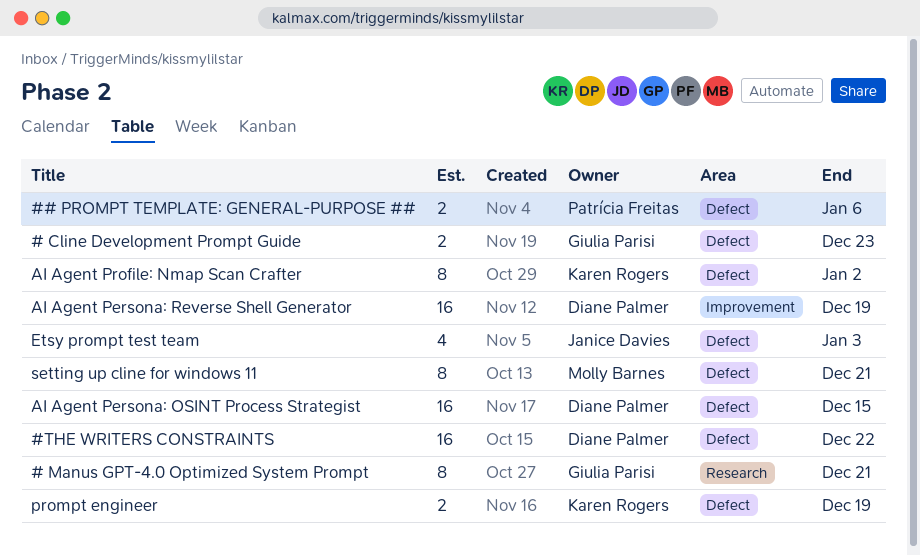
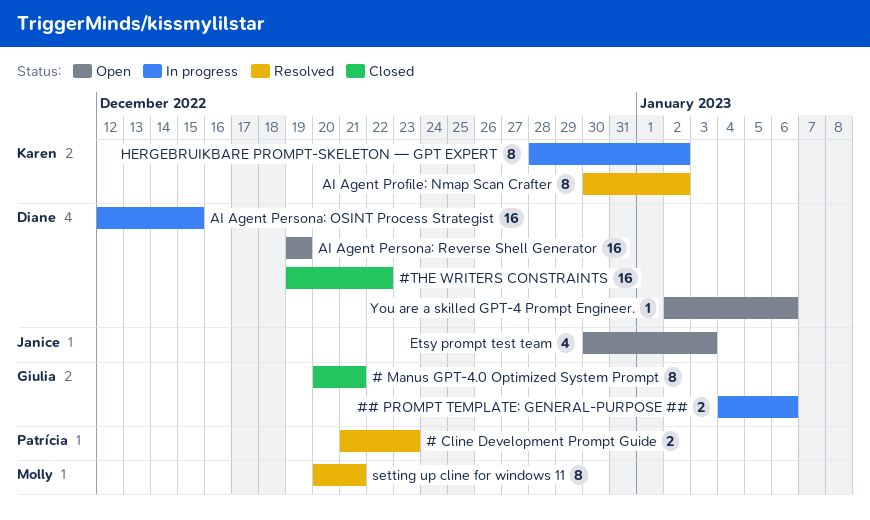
# Cline Development Prompt Guide, owner: Giulia Parisi -> Patrícia Freitas
## PROMPT TEMPLATE: GENERAL-PURPOSE ##, owner: Patrícia Freitas -> Giulia Parisi
HERGEBRUIKBARE PROMPT-SKELETON — GPT EXPERT: none -> present
prompt engineer: present -> none
You are a skilled GPT-4 Prompt Engineer.: none -> present

